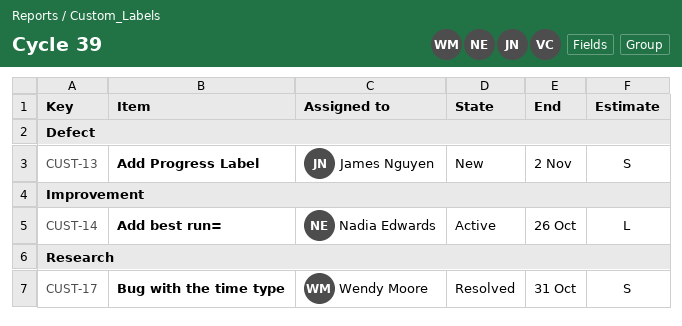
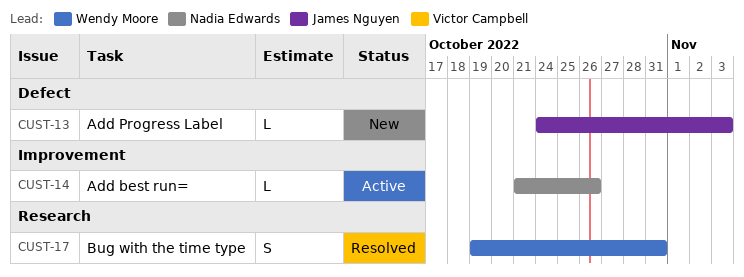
CUST-13, estimate: S -> L
CUST-13, due: Nov 2 -> Nov 3

